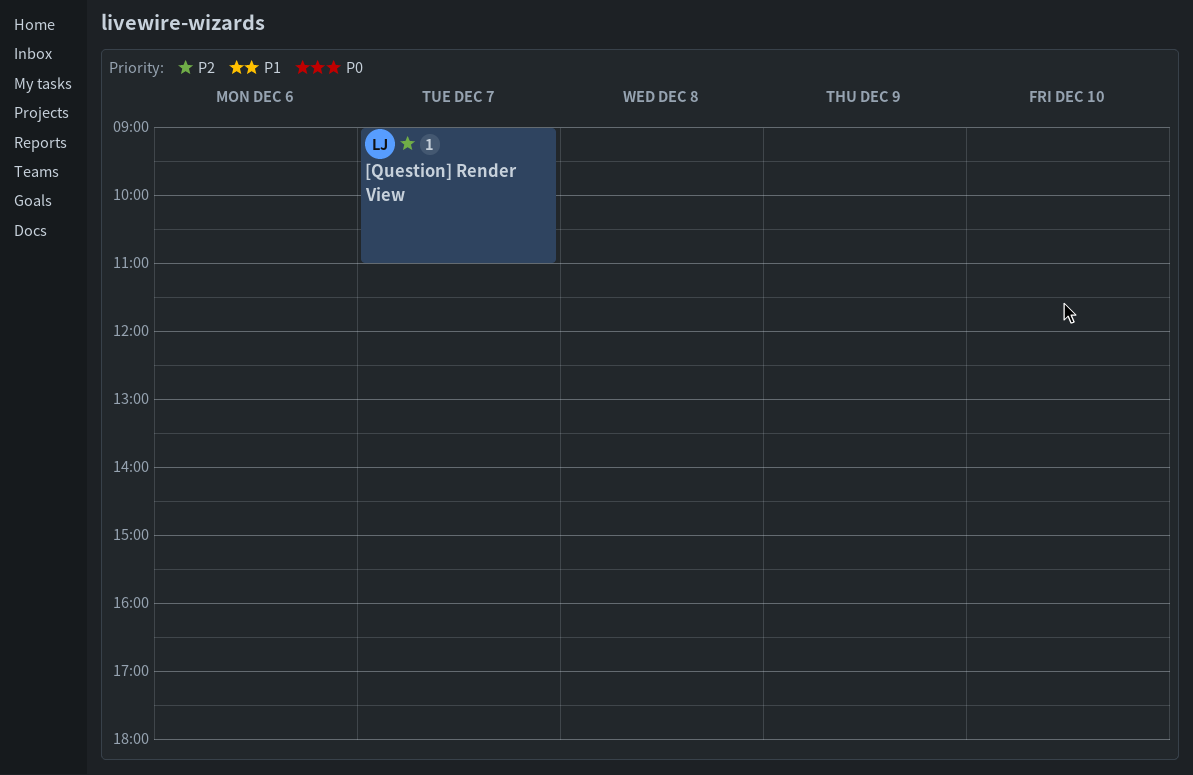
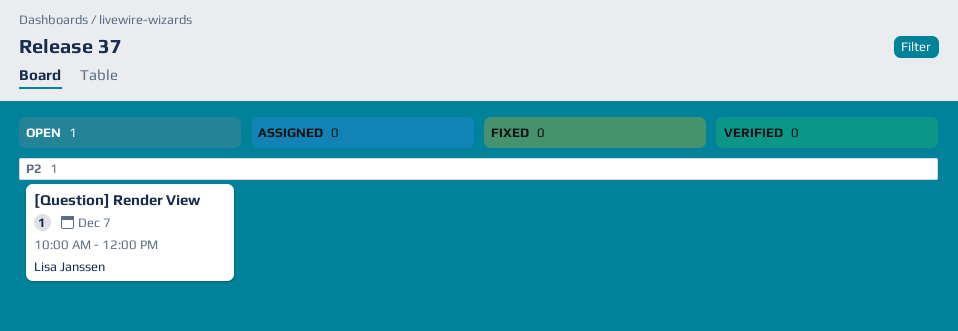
[Question] Render View, begins: 09:00 -> 10:00
[Question] Render View, ends: 11:00 -> 12:00

